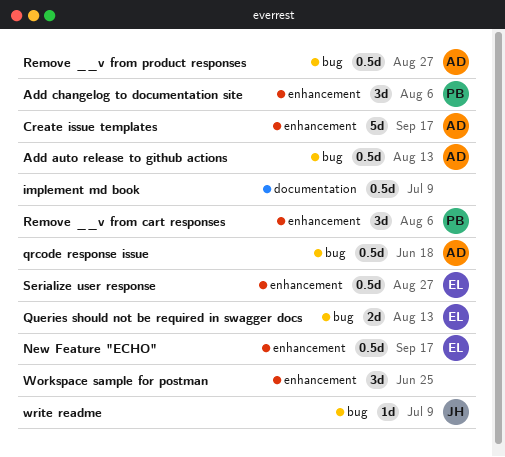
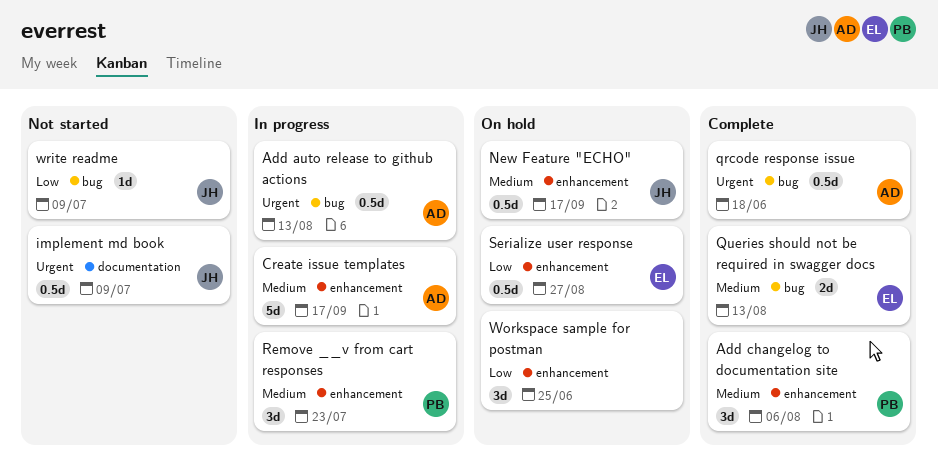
implement md book, owner: none -> JH
New Feature "ECHO", owner: EL -> JH
Remove __v from cart responses, due: Aug 6 -> Jul 23
Remove __v from product responses: present -> none

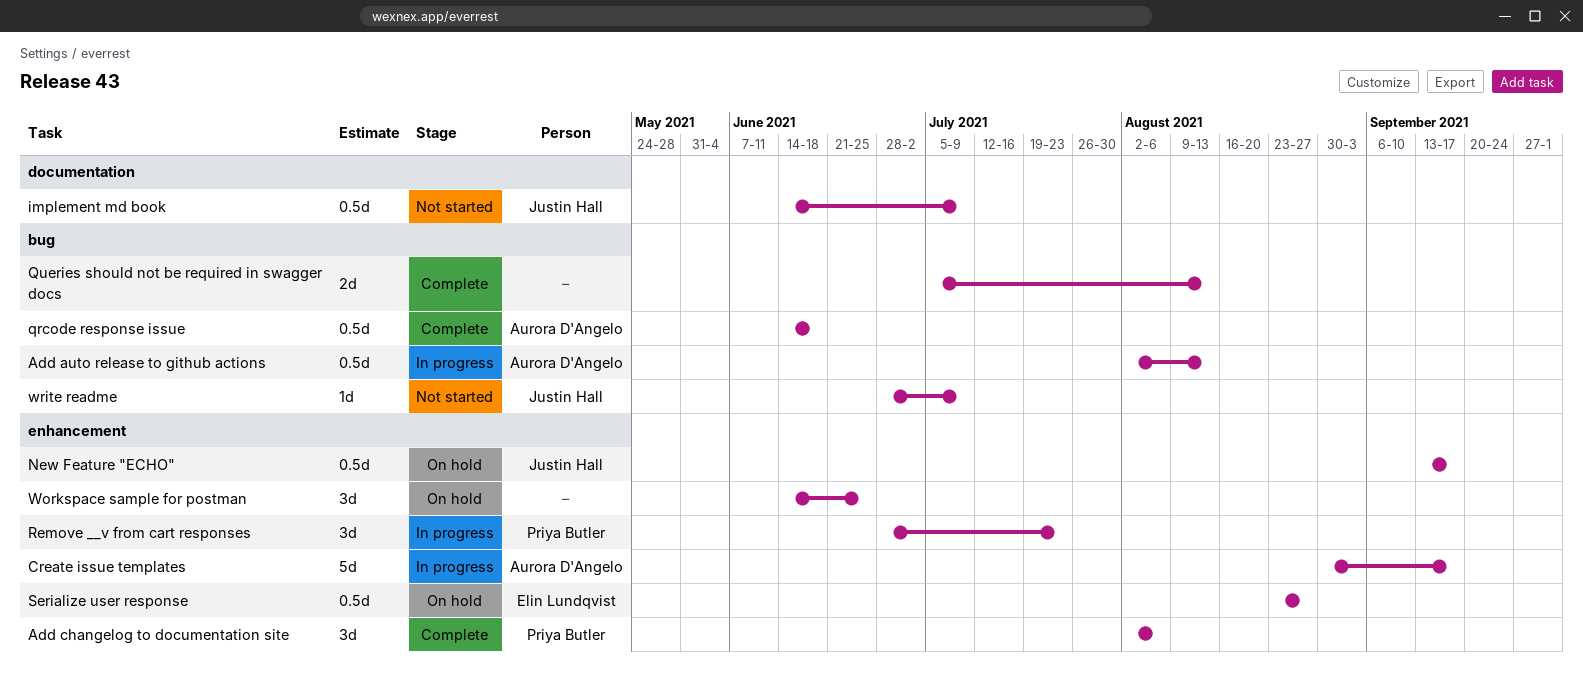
Queries should not be required in swagger docs, owner: Elin Lundqvist -> none

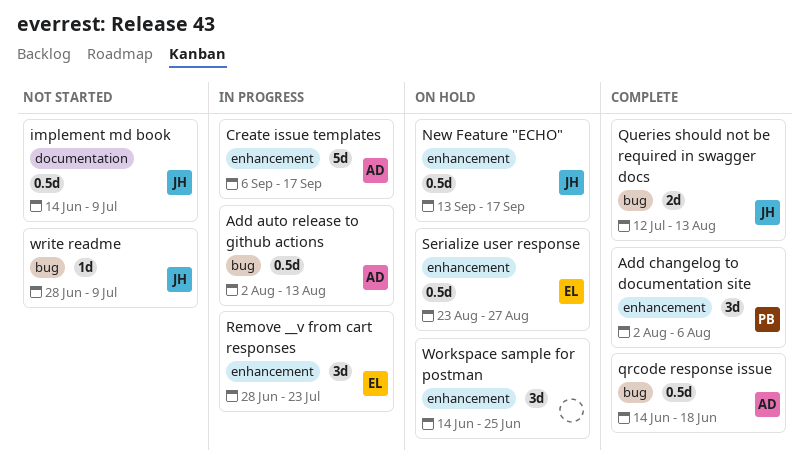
Create issue templates, start: Aug 30 -> Sep 6
Queries should not be required in swagger docs, owner: none -> Justin Hall
Queries should not be required in swagger docs, start: Jul 5 -> Jul 12
Remove __v from cart responses, owner: Priya Butler -> Elin Lundqvist

